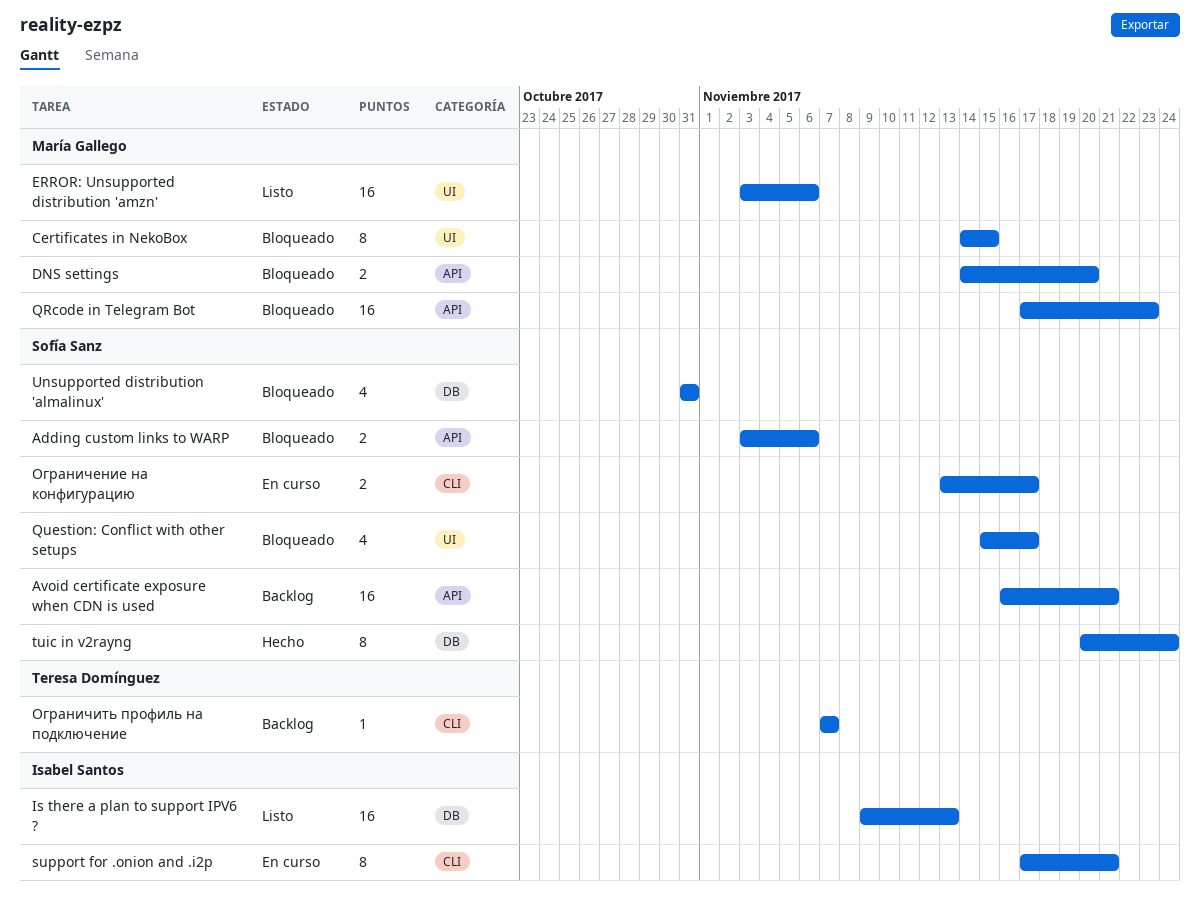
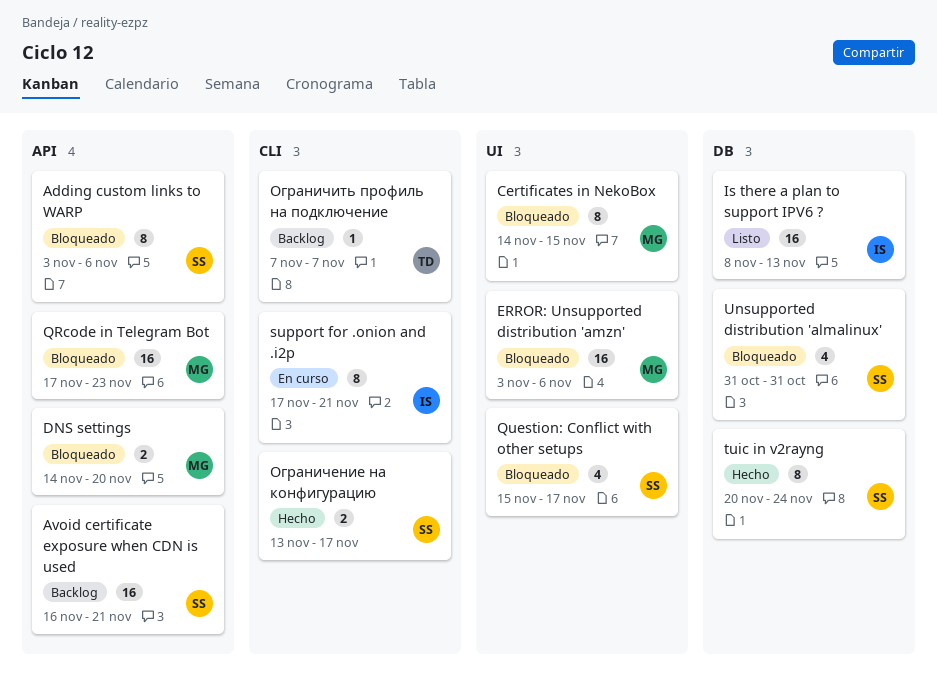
Adding custom links to WARP, estimate: 2 -> 8
ERROR: Unsupported distribution 'amzn', status: Listo -> Bloqueado
Is there a plan to support IPV6 ?, start: Nov 9 -> Nov 8
Ограничение на конфигурацию, status: En curso -> Hecho

